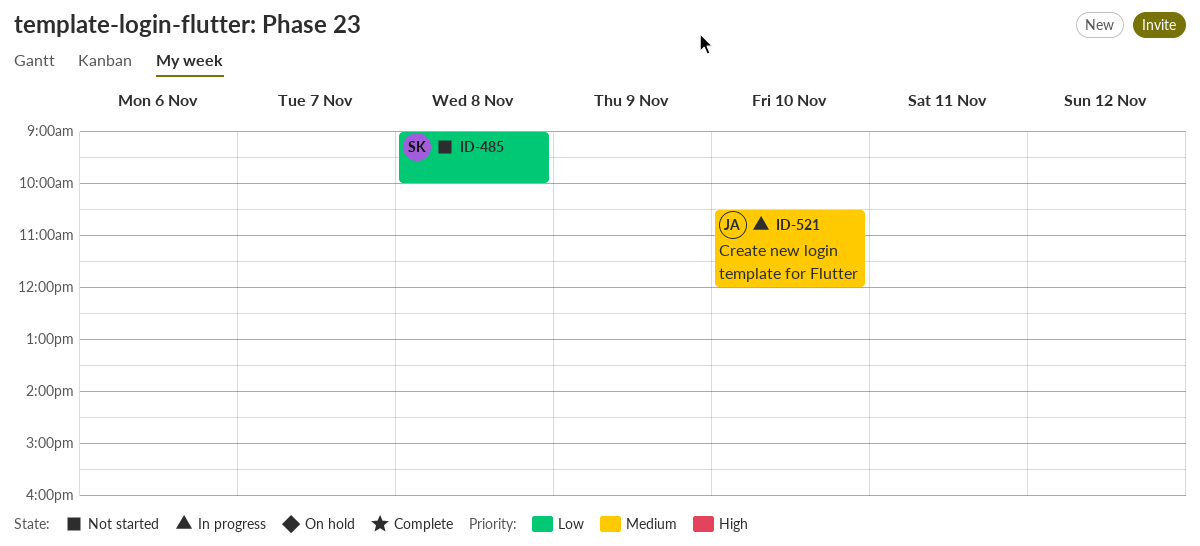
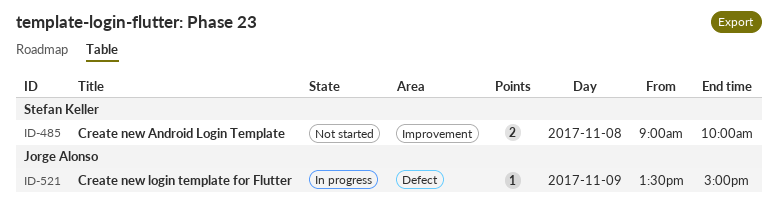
ID-521, day: Nov 10 -> Nov 9
ID-521, begins: 10:30 -> 13:30
ID-521, ends: 12:00 -> 15:00

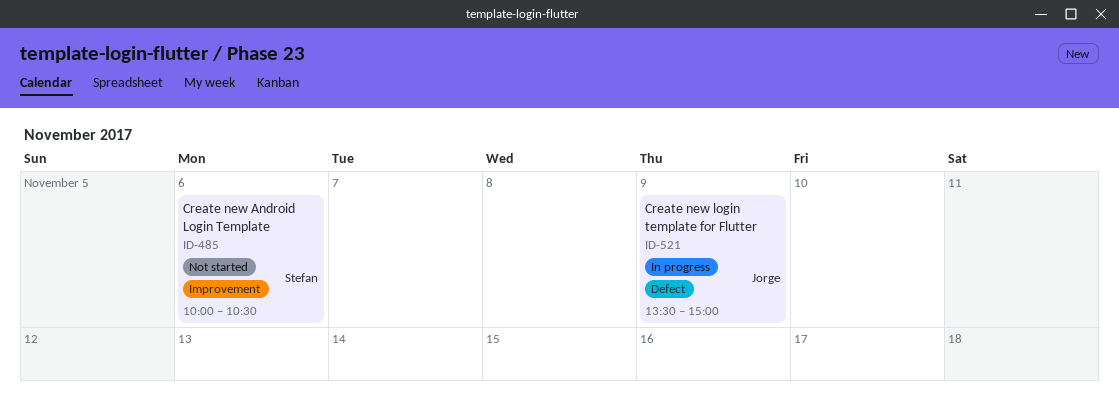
ID-485, day: Nov 8 -> Nov 6
ID-485, begins: 09:00 -> 10:00
ID-485, ends: 10:00 -> 10:30

